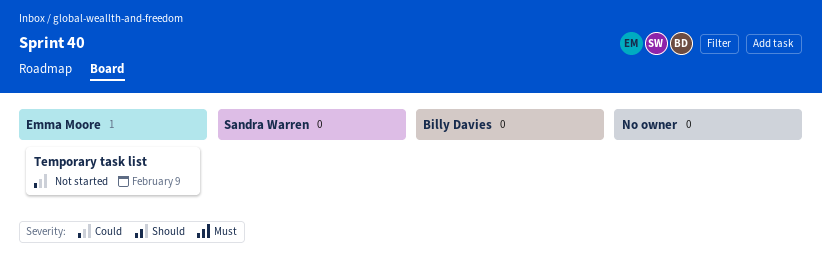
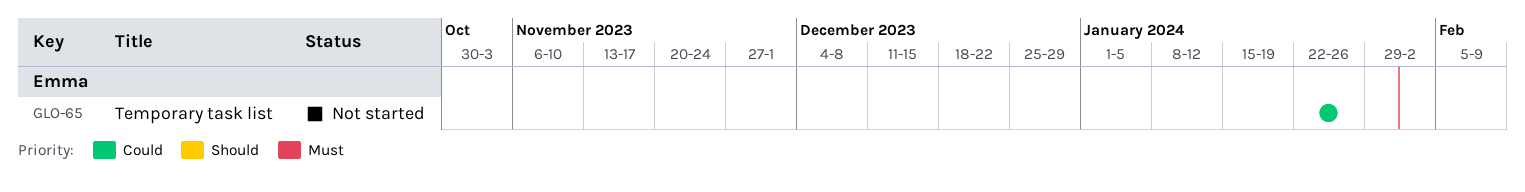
Temporary task list, due: Feb 9 -> Jan 26

